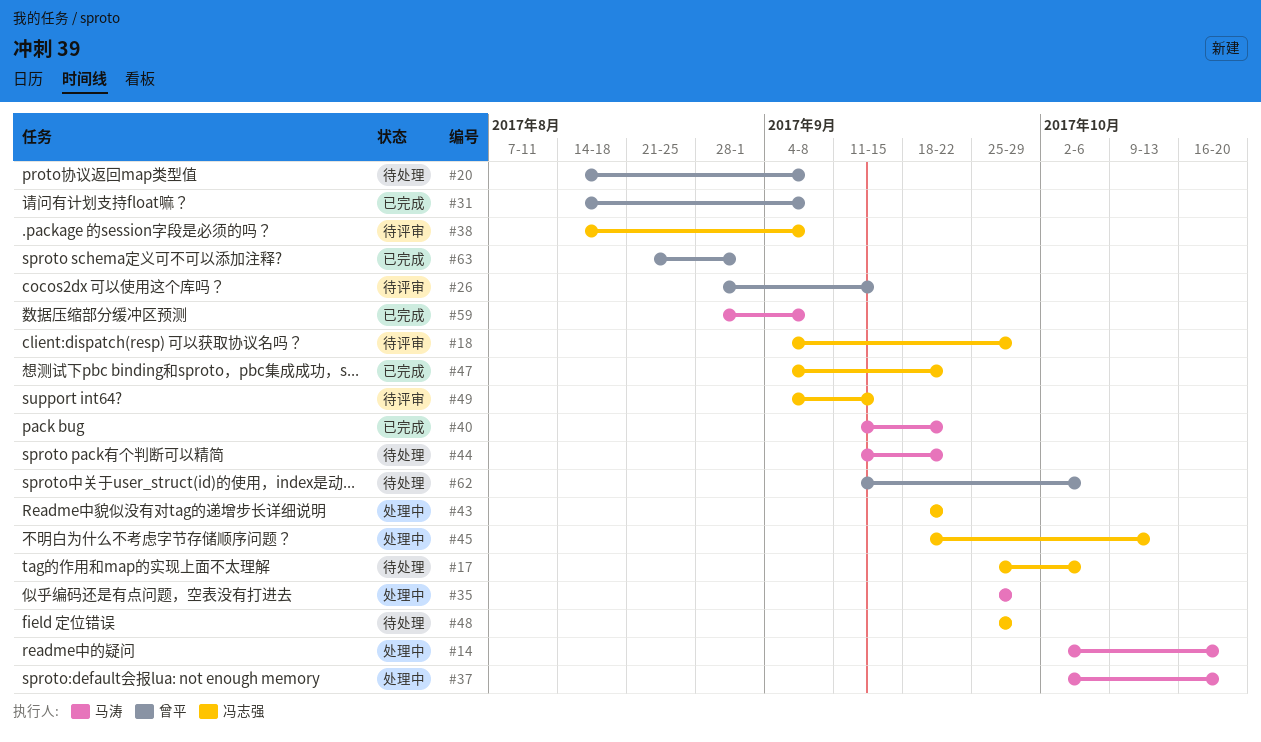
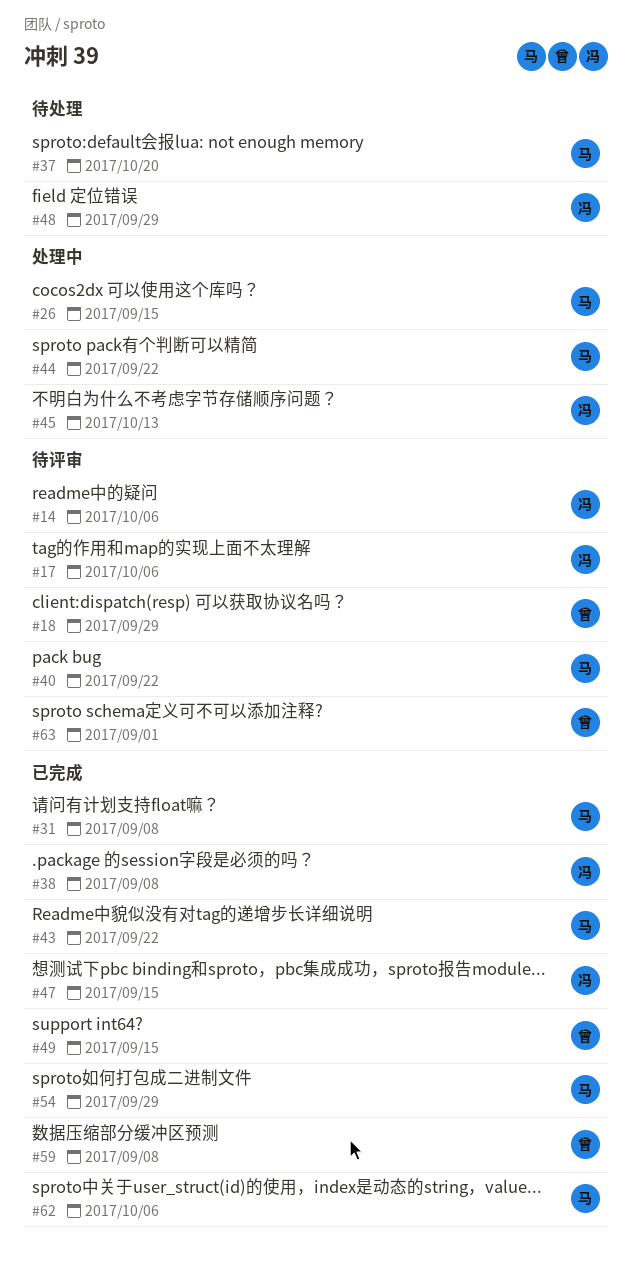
#14, status: 处理中 -> 待评审
#14, owner: 马涛 -> 冯志强
#14, due: Oct 20 -> Oct 6
#17, status: 待处理 -> 待评审
#18, owner: 冯志强 -> 曾平
#20: present -> none
#26, status: 待评审 -> 处理中
#26, owner: 曾平 -> 马涛
#31, owner: 曾平 -> 马涛
#35: present -> none
#37, status: 处理中 -> 待处理
#38, status: 待评审 -> 已完成
#40, status: 已完成 -> 待评审
#43, status: 处理中 -> 已完成
#43, owner: 冯志强 -> 马涛
#44, status: 待处理 -> 处理中
#47, due: Sep 22 -> Sep 15
#49, status: 待评审 -> 已完成
#49, owner: 冯志强 -> 曾平
#54: none -> present
#59, owner: 马涛 -> 曾平
#62, status: 待处理 -> 已完成
#62, owner: 曾平 -> 马涛
#63, status: 已完成 -> 待评审

